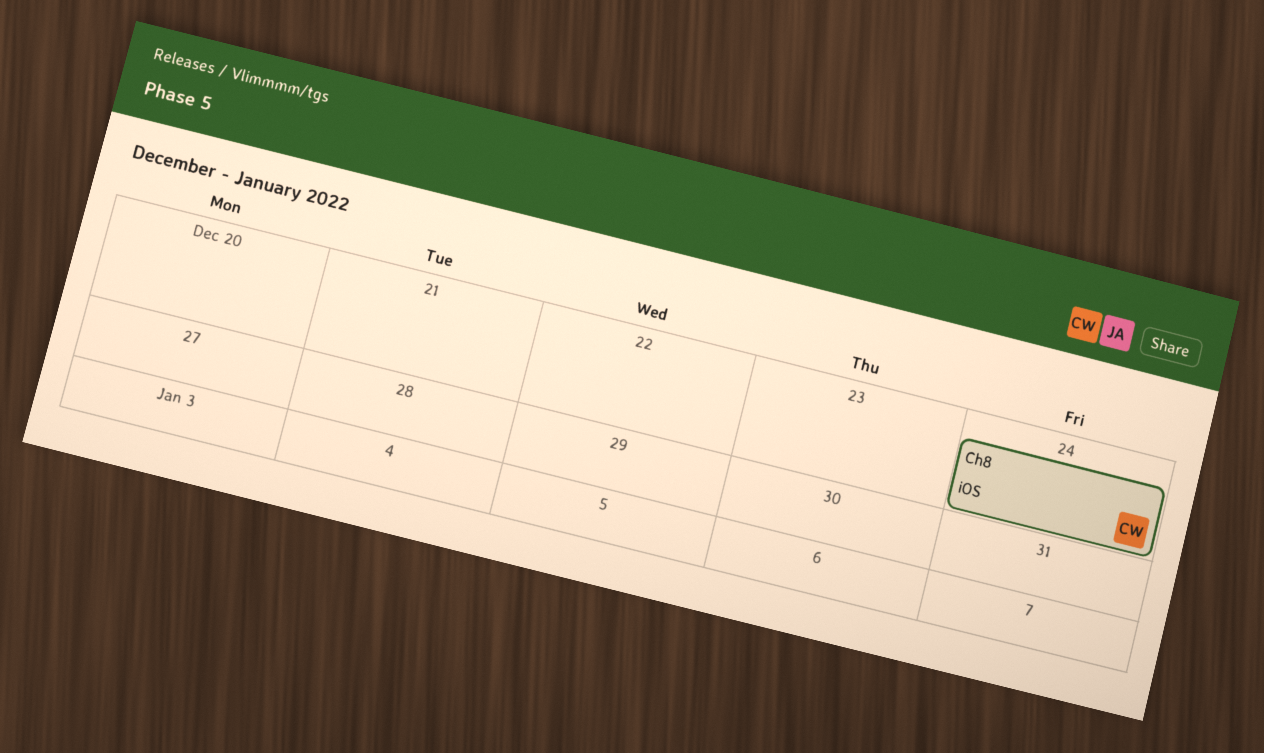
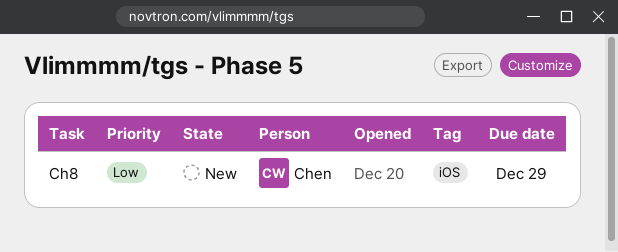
Ch8, due: Dec 24 -> Dec 29

